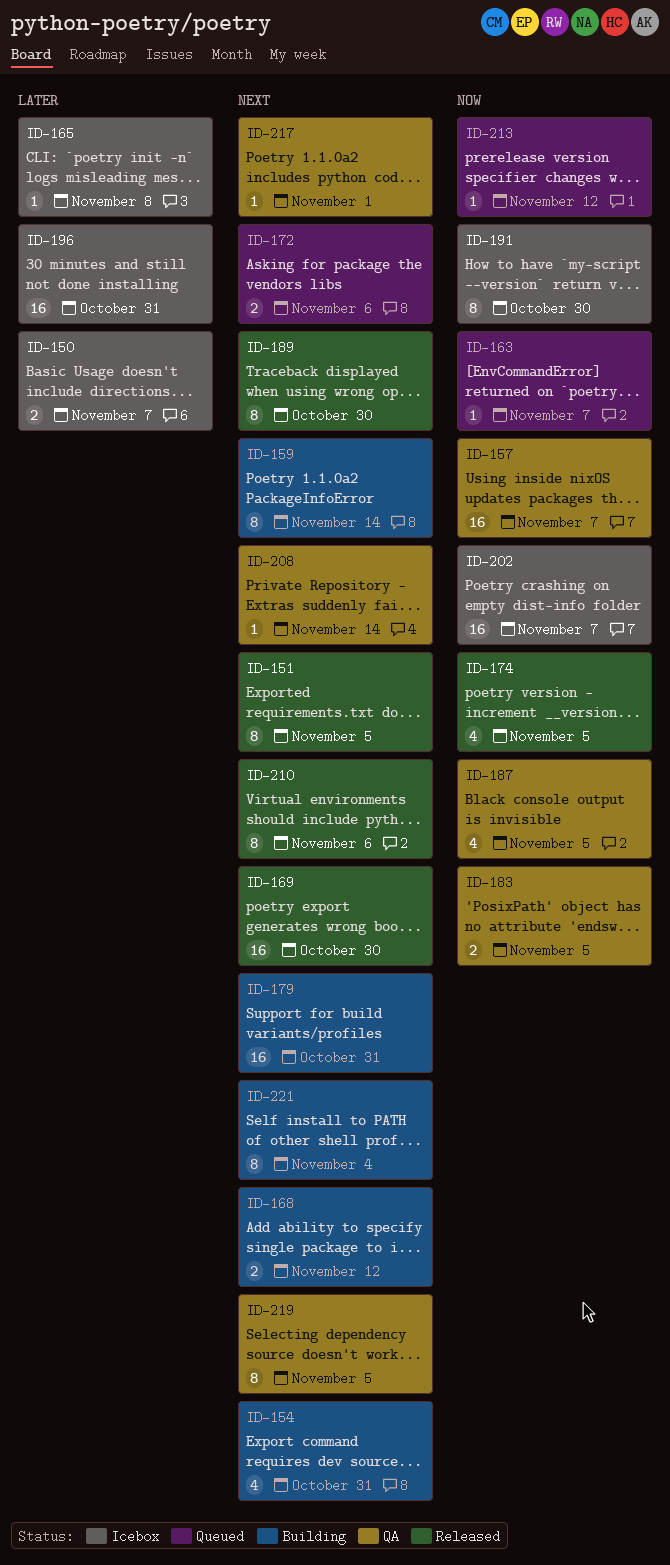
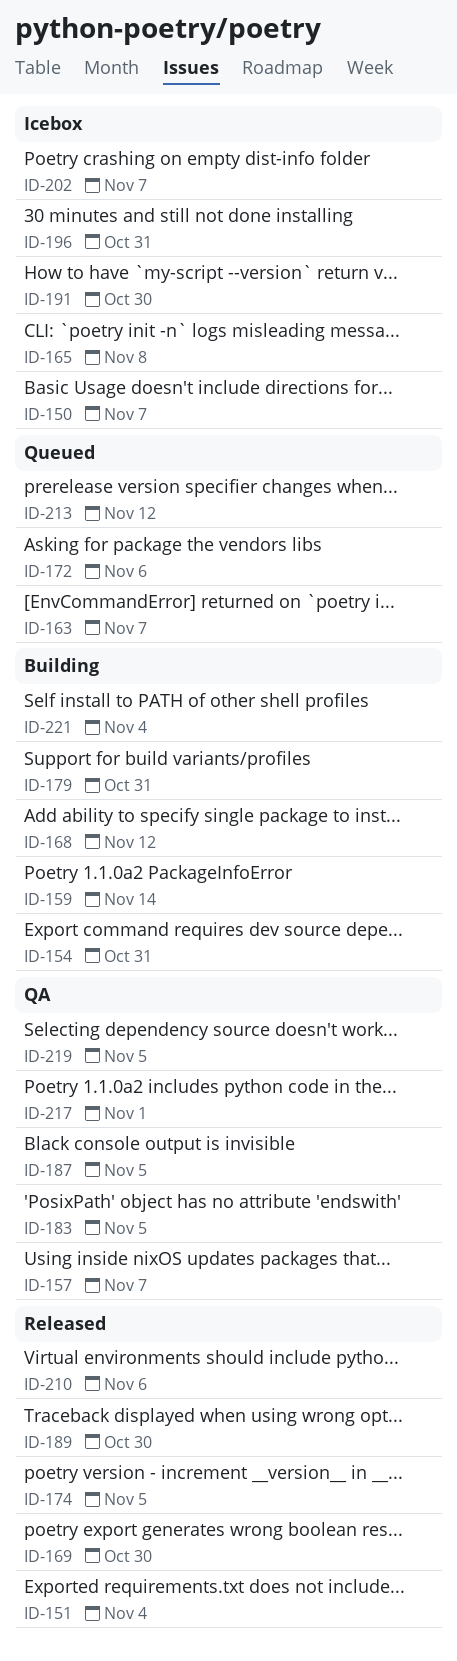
ID-151, due: Nov 5 -> Nov 4
ID-208: present -> none

